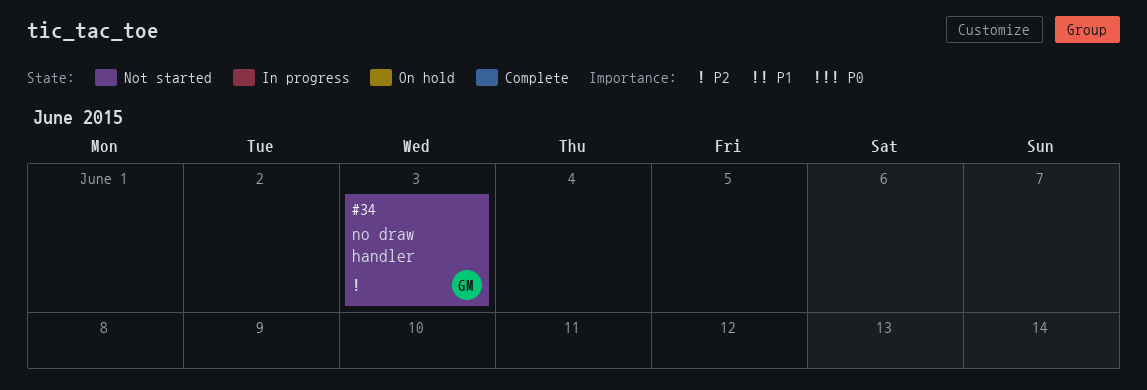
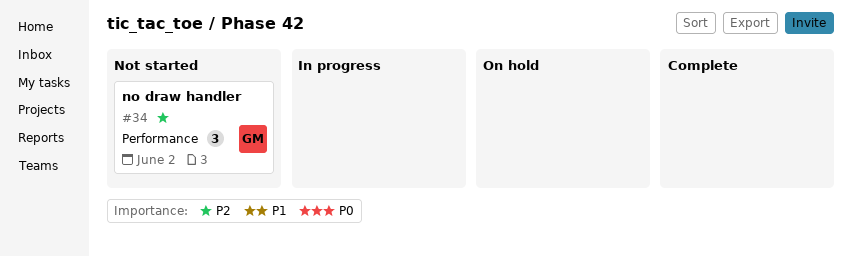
#34, due: Jun 3 -> Jun 2

